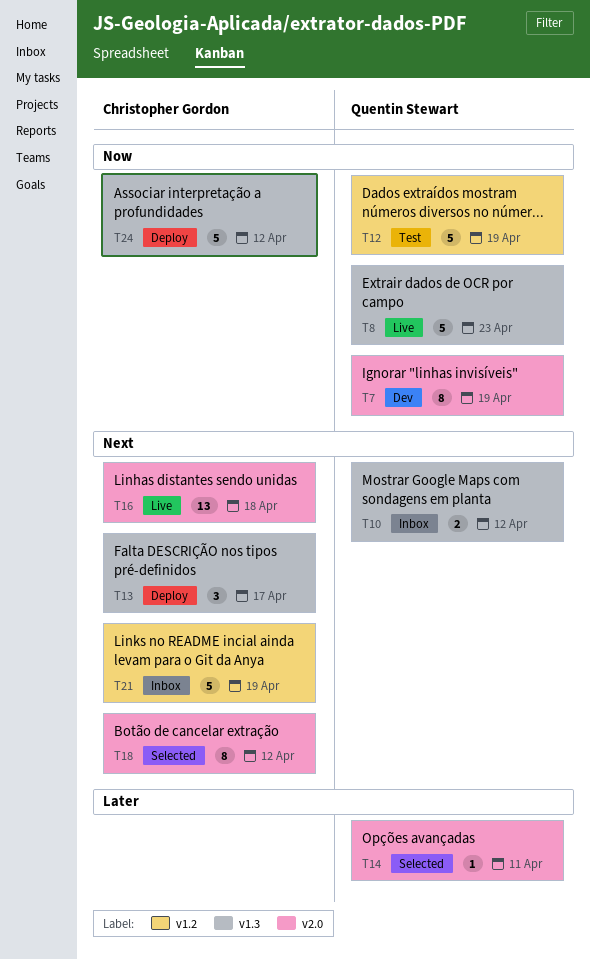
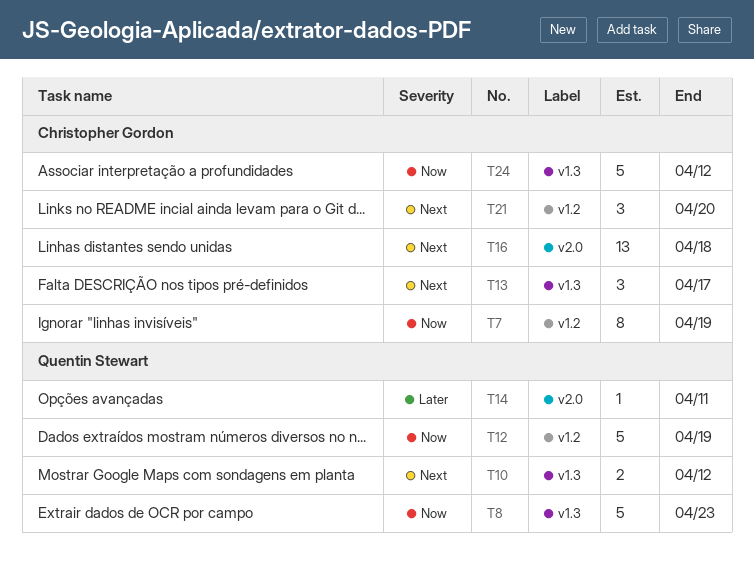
T7, owner: Quentin Stewart -> Christopher Gordon
T7, label: v2.0 -> v1.2
T18: present -> none
T21, estimate: 5 -> 3
T21, due: Apr 19 -> Apr 20

